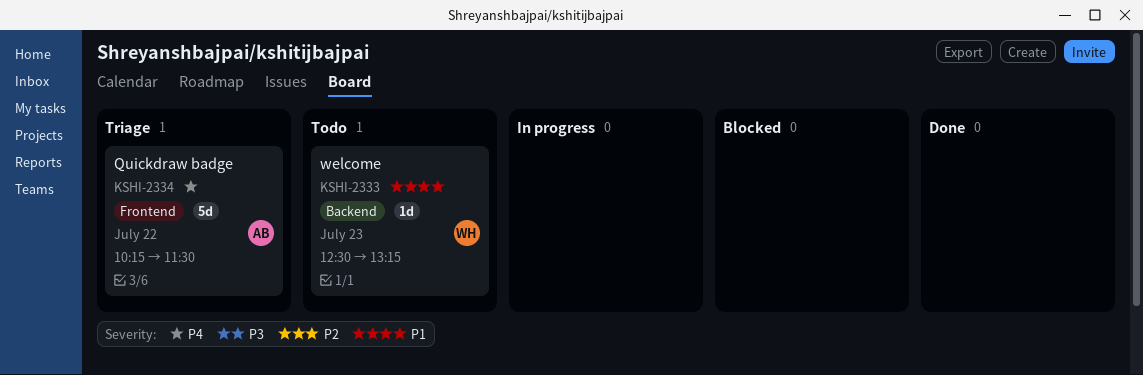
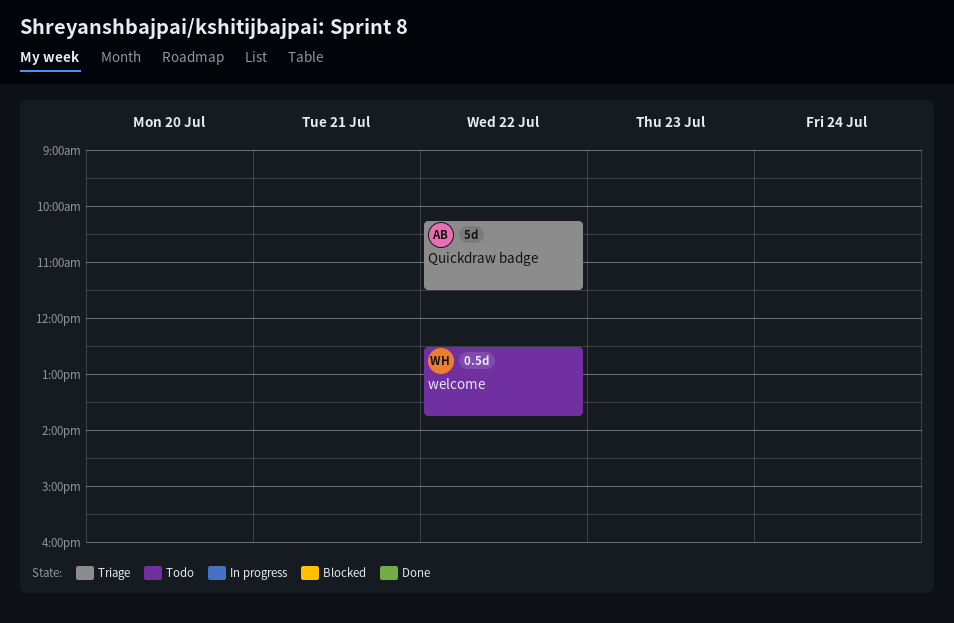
welcome, estimate: 1d -> 0.5d
welcome, day: Jul 23 -> Jul 22
welcome, ends: 13:15 -> 13:45

